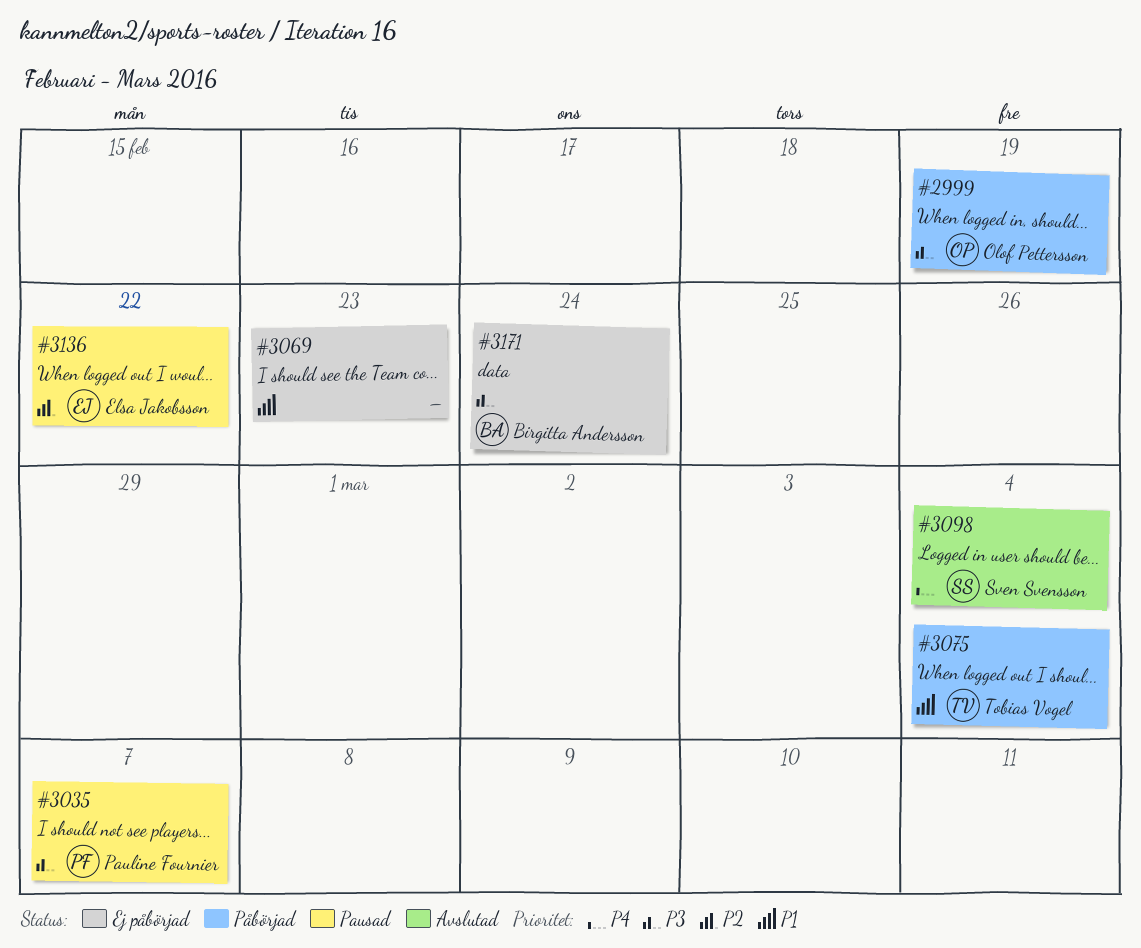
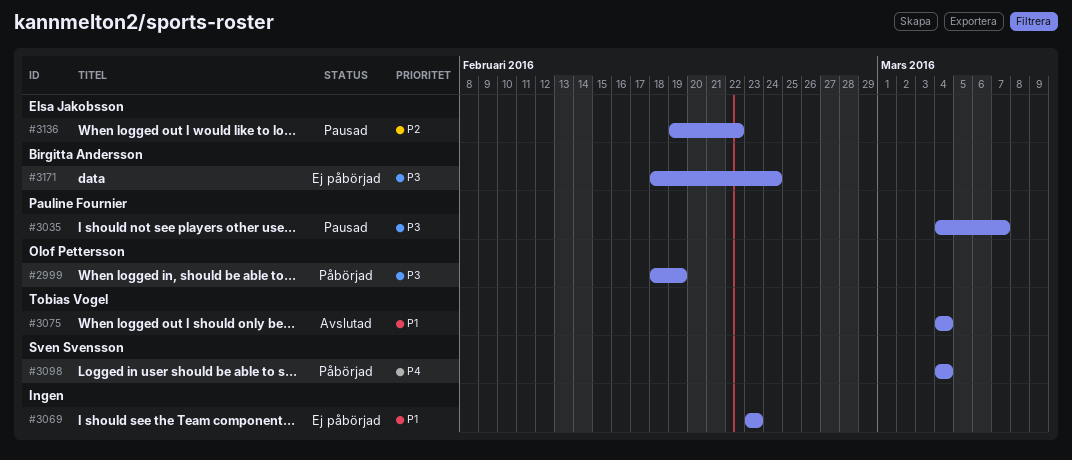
#3075, status: Påbörjad -> Avslutad
#3098, status: Avslutad -> Påbörjad

